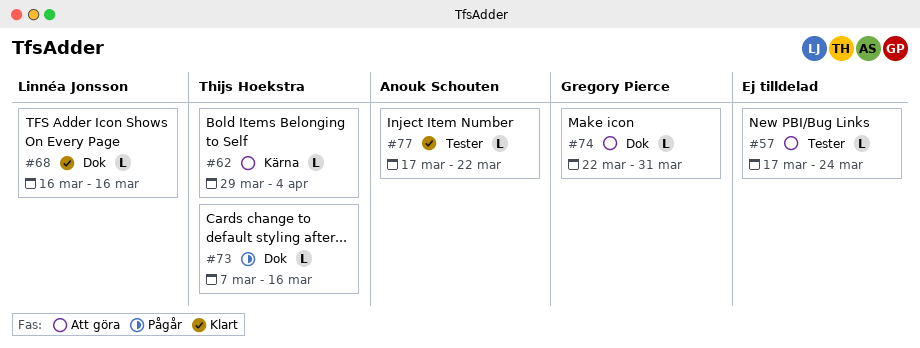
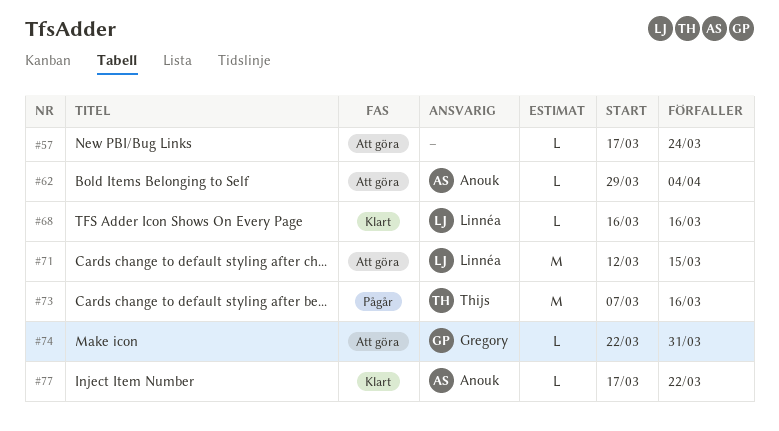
#62, owner: Thijs Hoekstra -> Anouk Schouten
#71: none -> present
#73, estimate: L -> M

